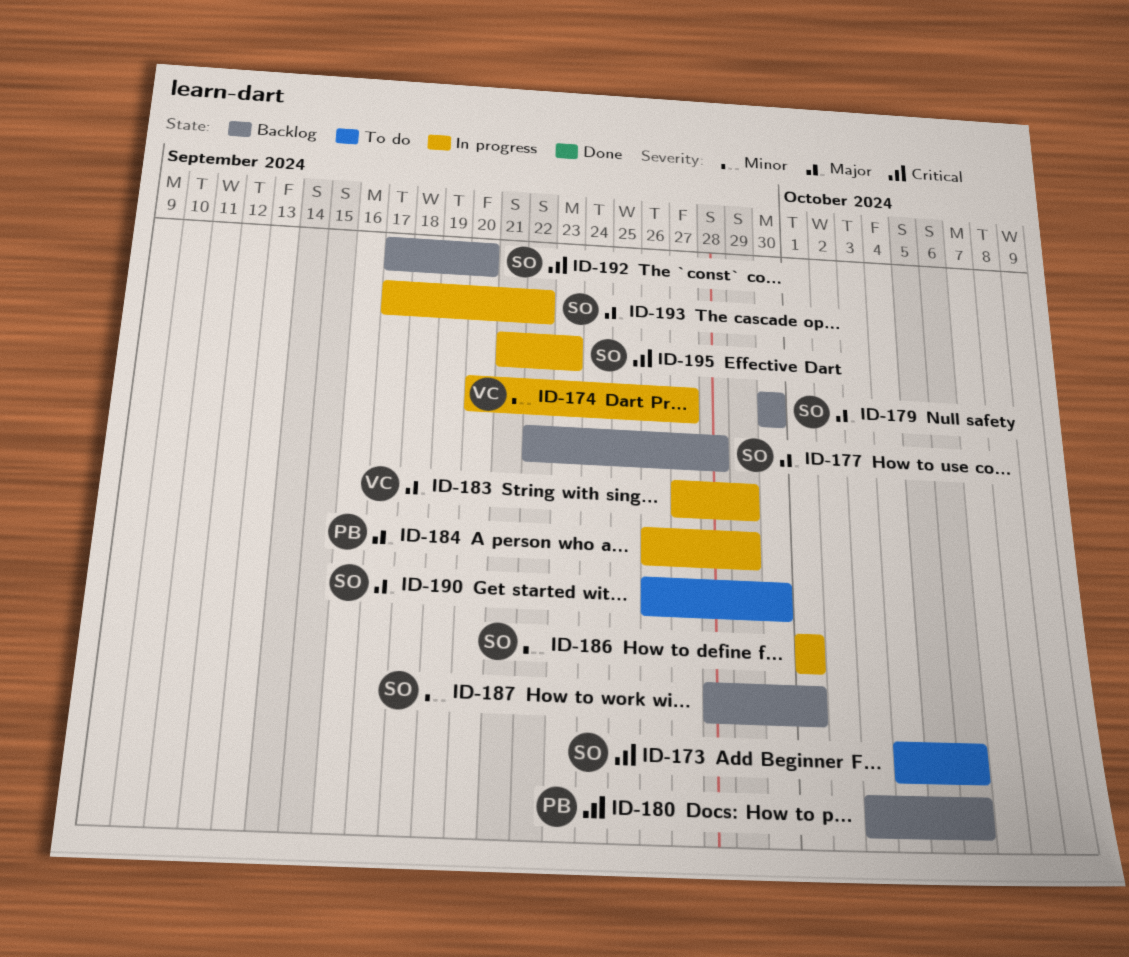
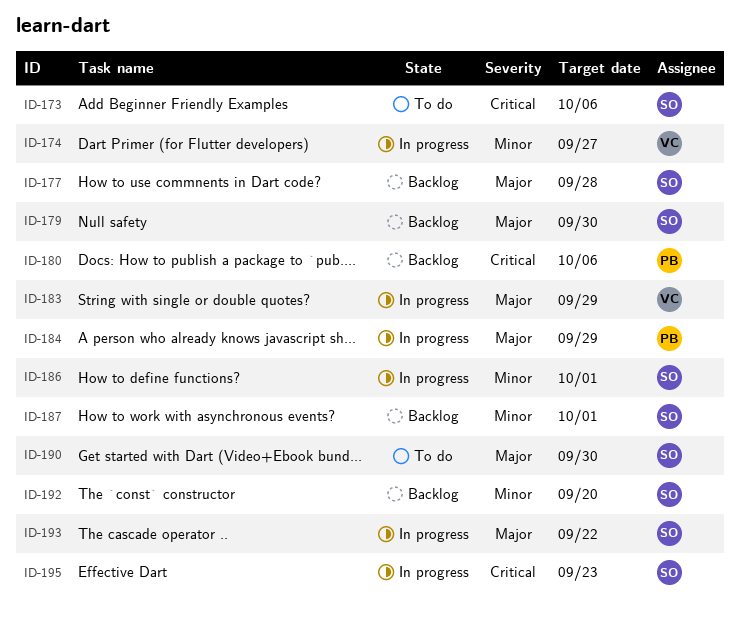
ID-192, priority: Critical -> Minor

